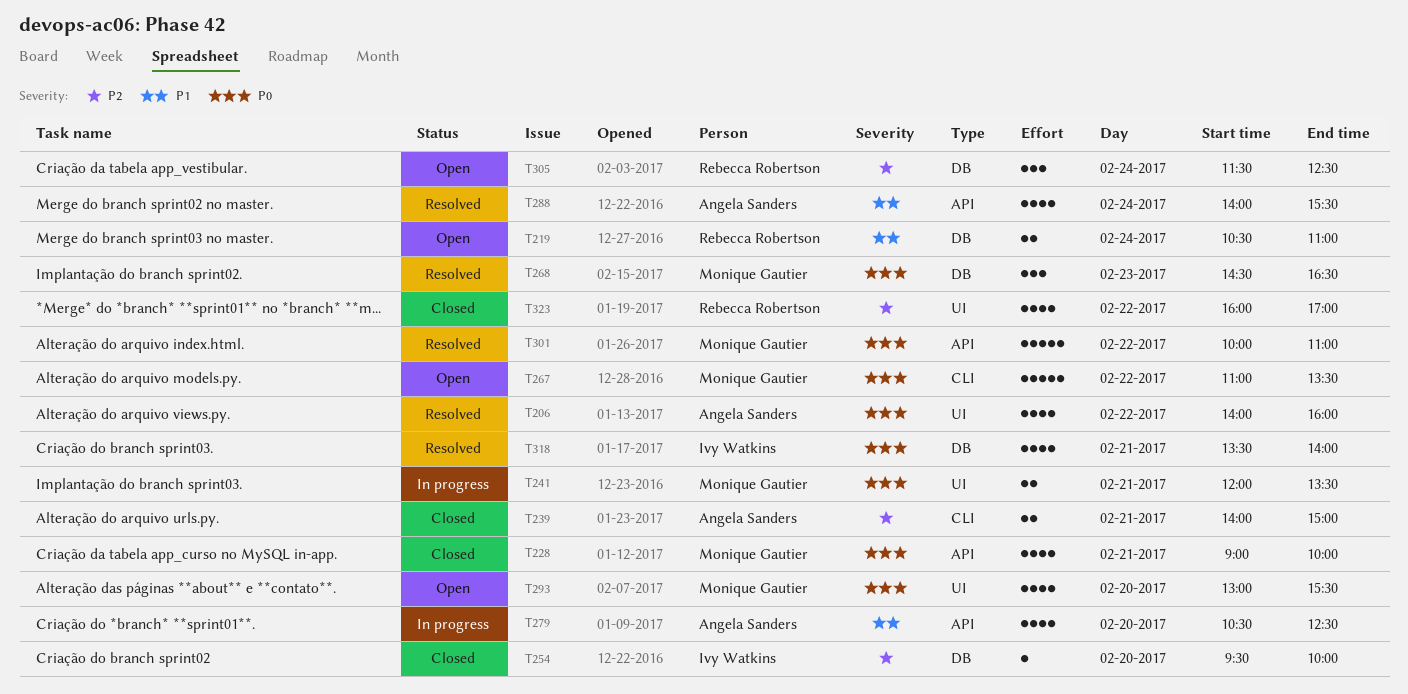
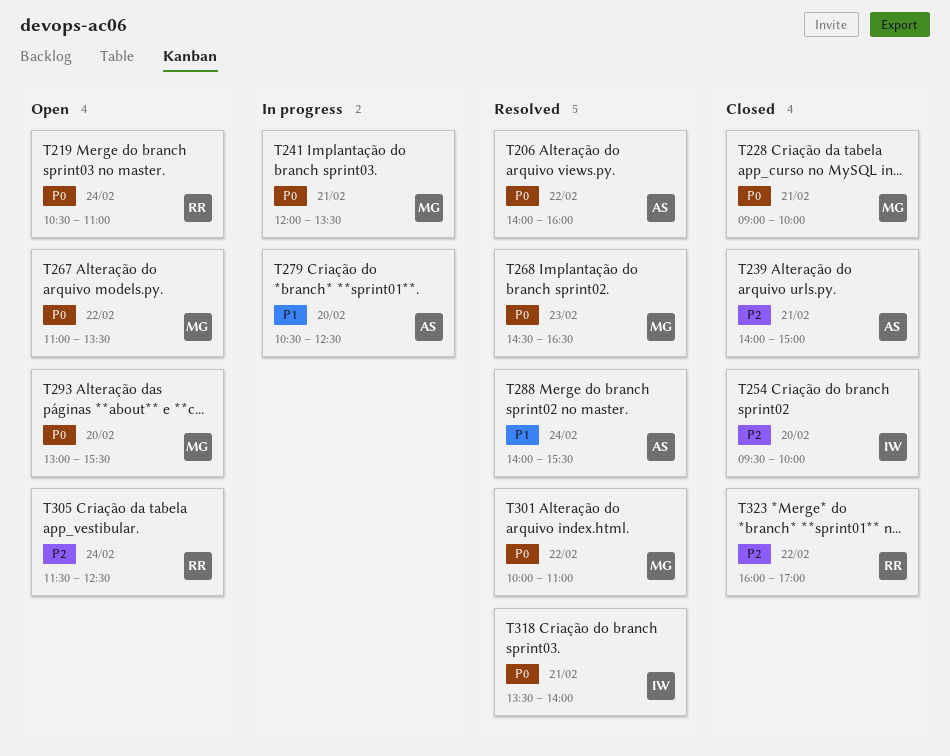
T219, priority: P1 -> P0

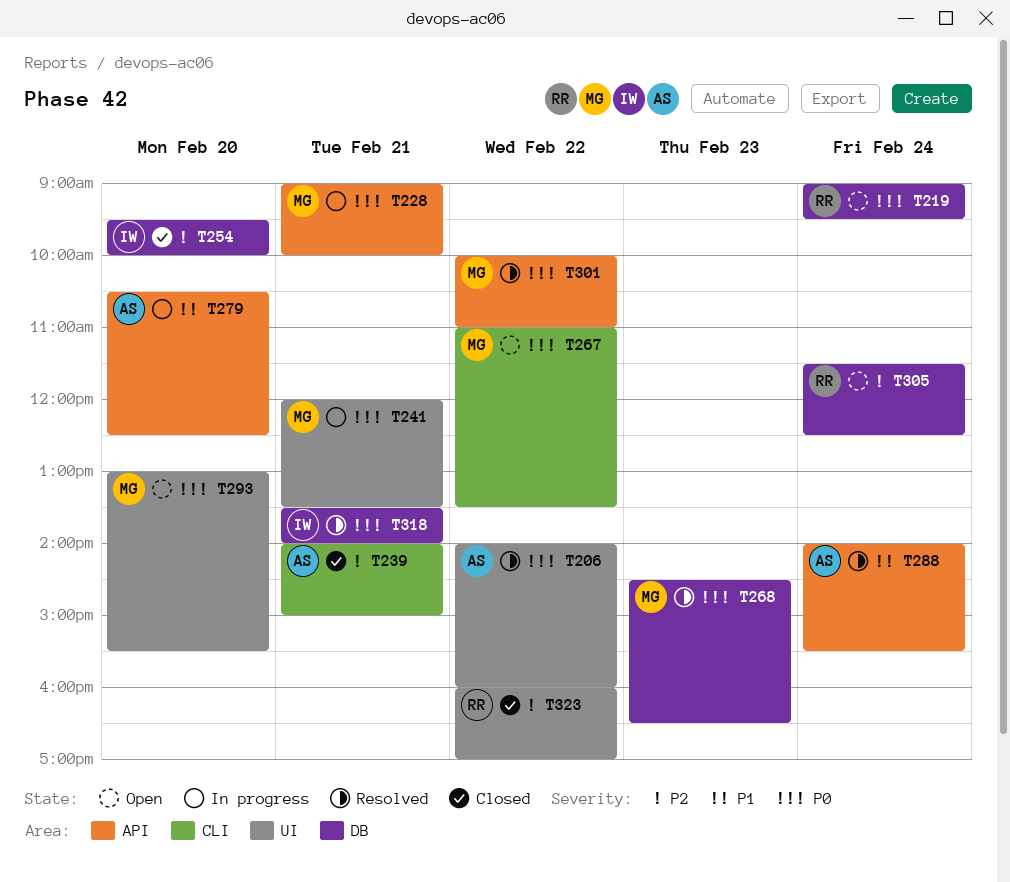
T219, begins: 10:30 -> 09:00
T219, ends: 11:00 -> 09:30
T228, status: Closed -> In progress

